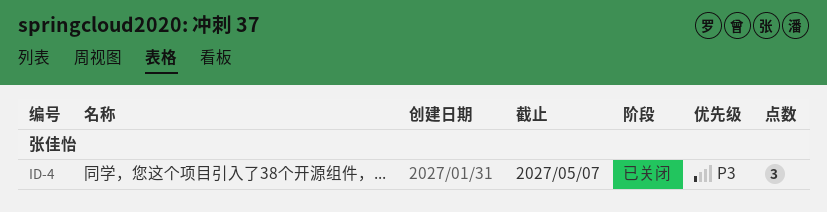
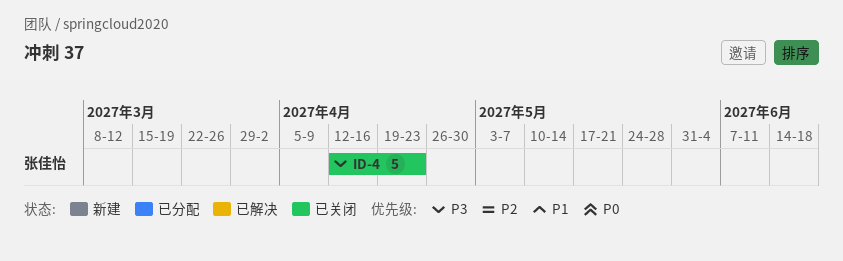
ID-4, estimate: 3 -> 5
ID-4, due: May 7 -> Apr 23

